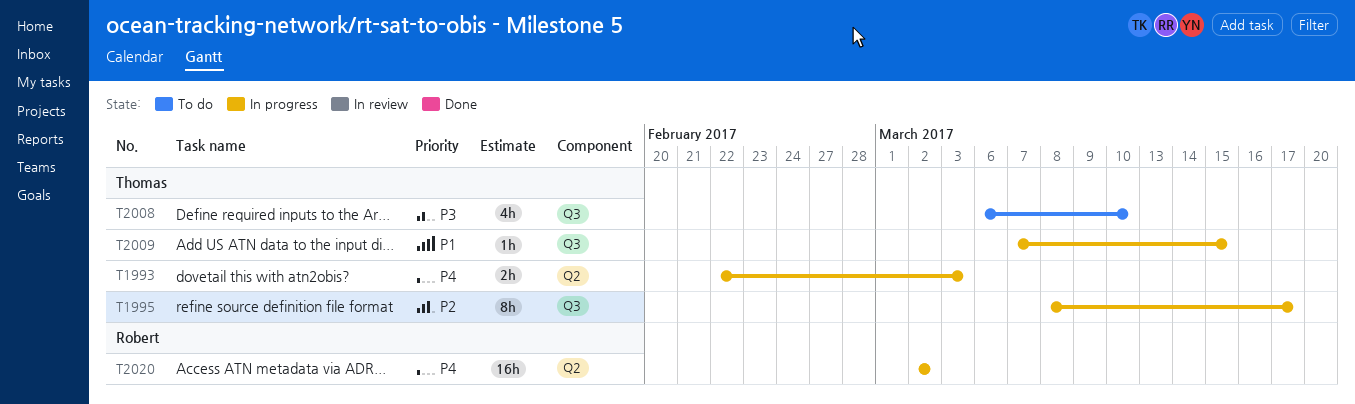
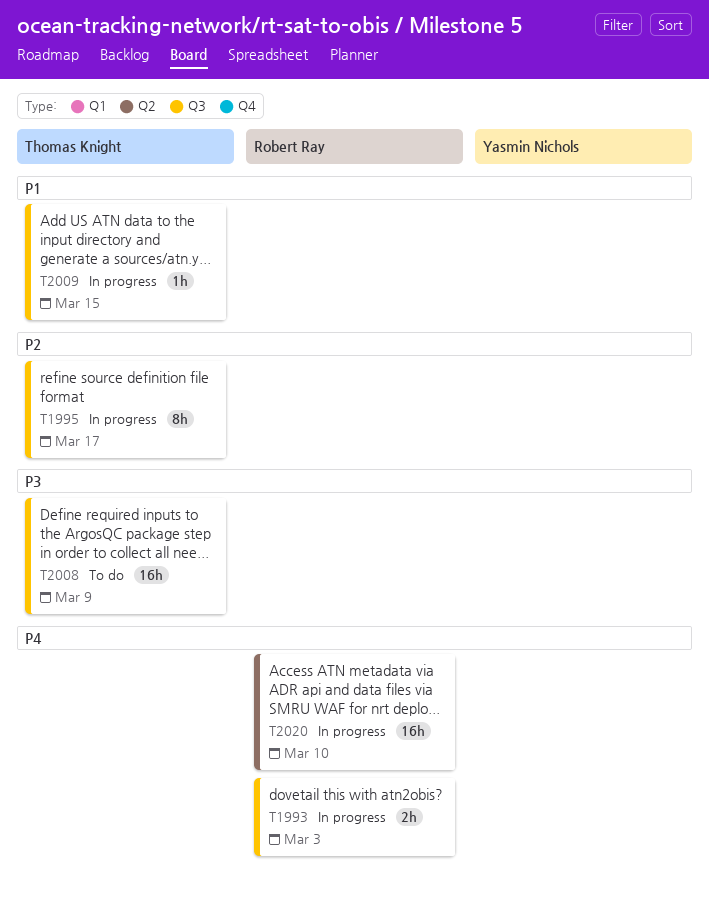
T1993, owner: Thomas Knight -> Robert Ray
T1993, label: Q2 -> Q3
T2008, estimate: 4h -> 16h
T2008, due: Mar 10 -> Mar 9
T2020, due: Mar 2 -> Mar 10

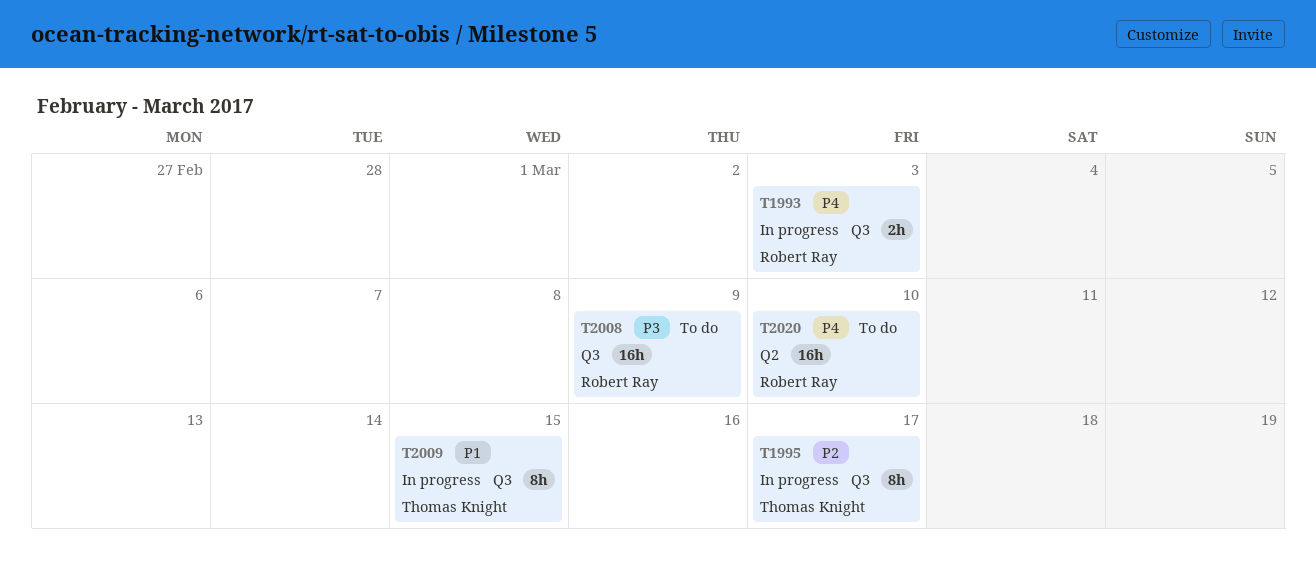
T2008, owner: Thomas Knight -> Robert Ray
T2009, estimate: 1h -> 8h
T2020, status: In progress -> To do

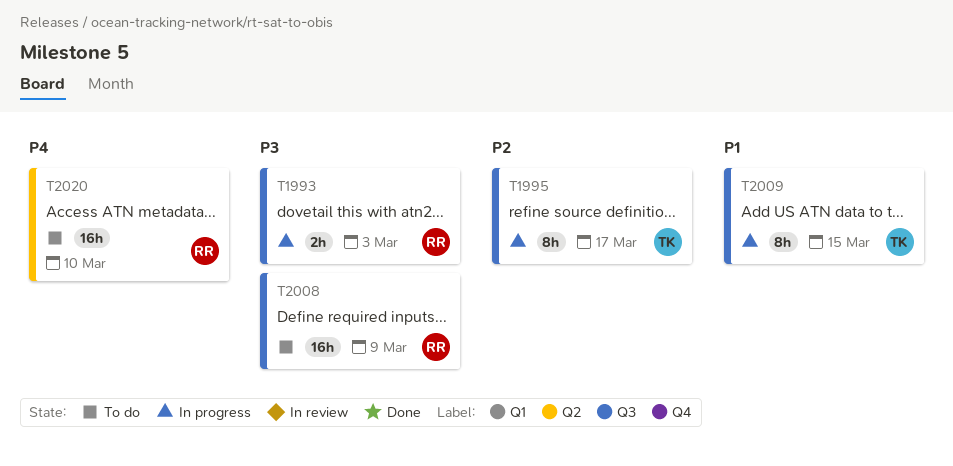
T1993, priority: P4 -> P3

